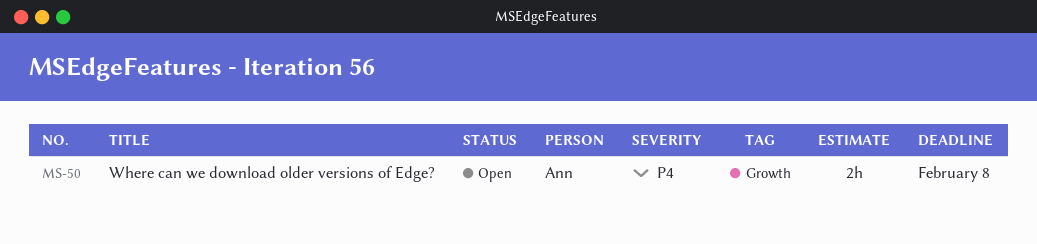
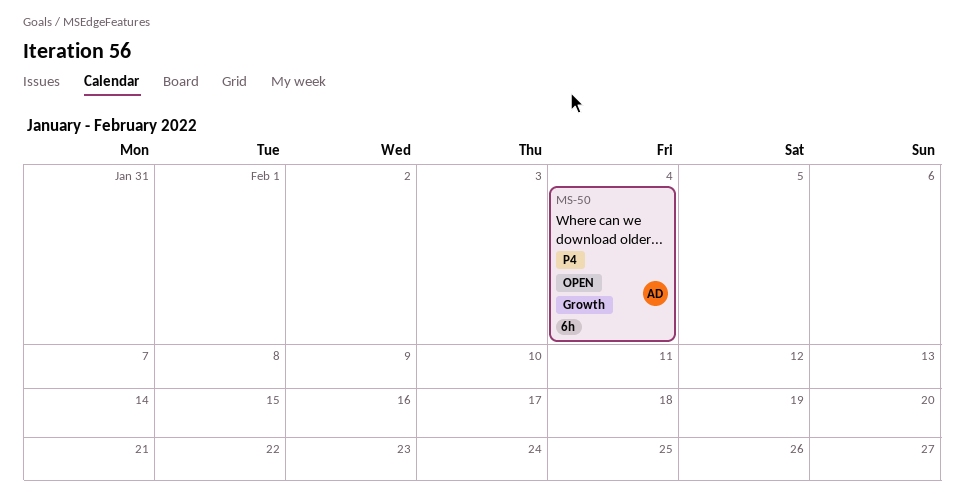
MS-50, estimate: 2h -> 6h
MS-50, due: Feb 8 -> Feb 4

